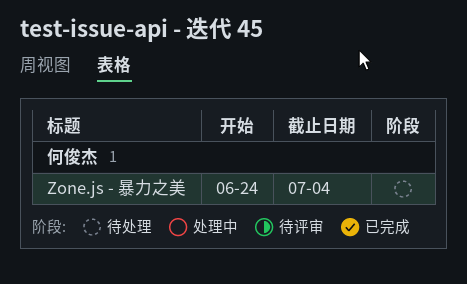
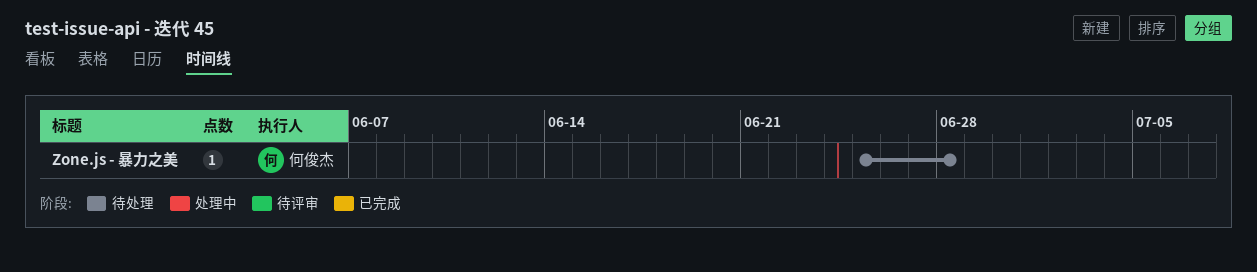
Zone.js - 暴力之美, start: Jun 24 -> Jun 25
Zone.js - 暴力之美, due: Jul 4 -> Jun 28

